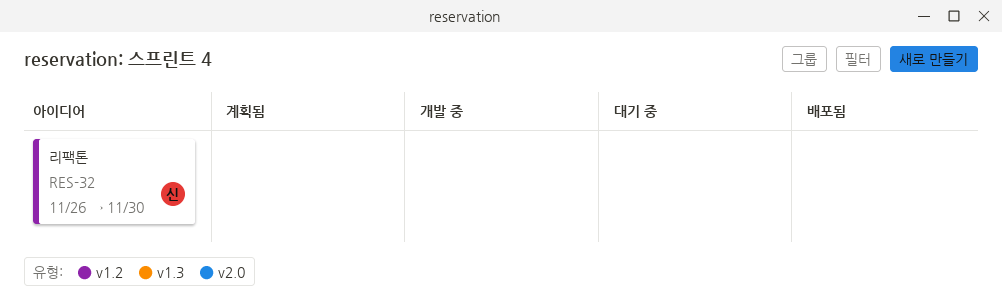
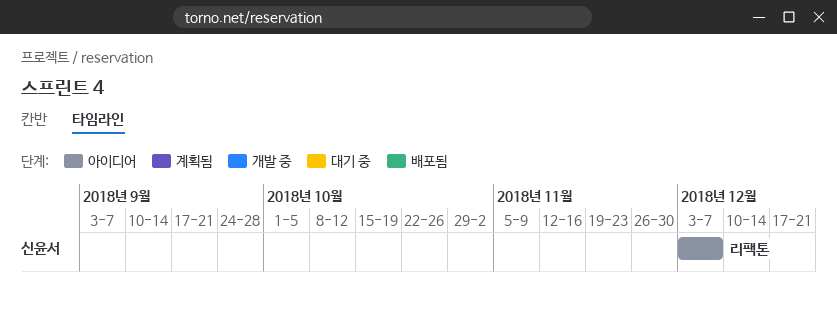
리팩톤, start: Nov 26 -> Dec 3
리팩톤, due: Nov 30 -> Dec 7

